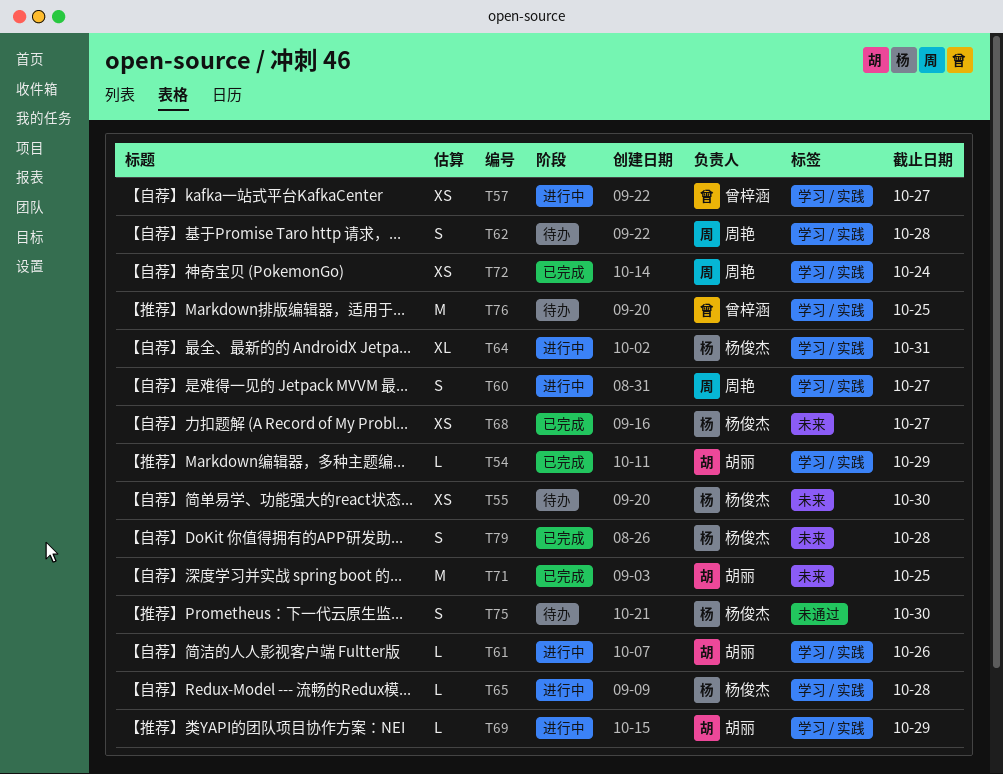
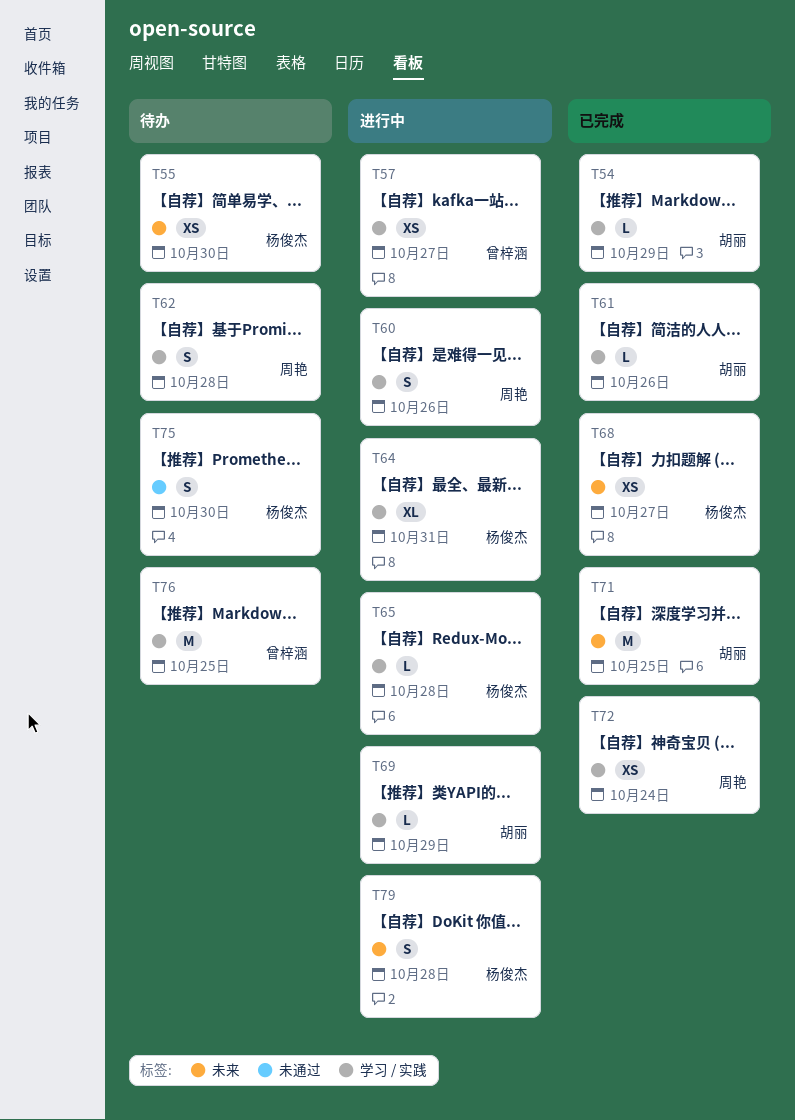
T60, due: Oct 27 -> Oct 26
T61, status: 进行中 -> 已完成
T79, status: 已完成 -> 进行中

